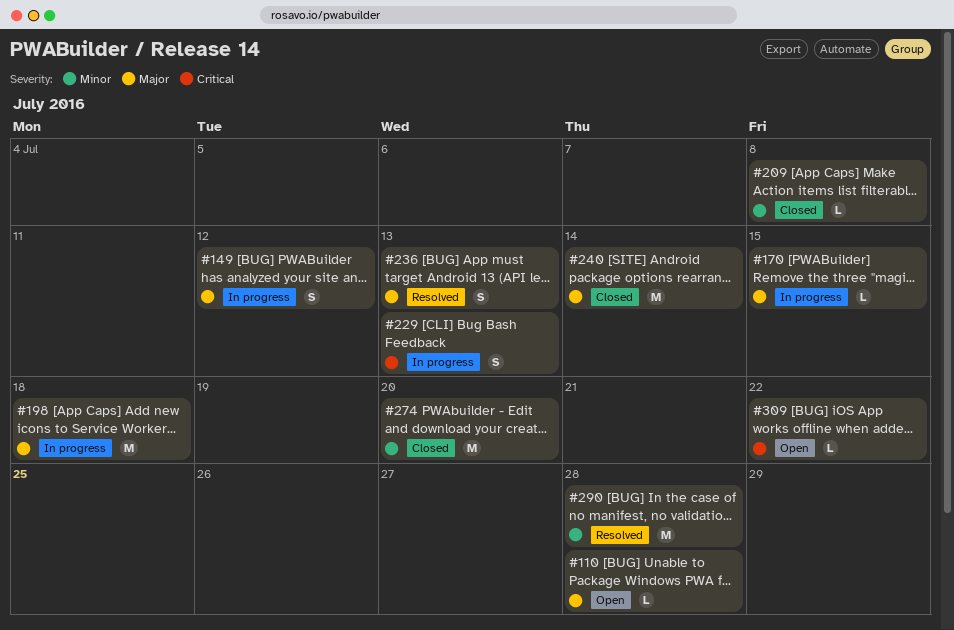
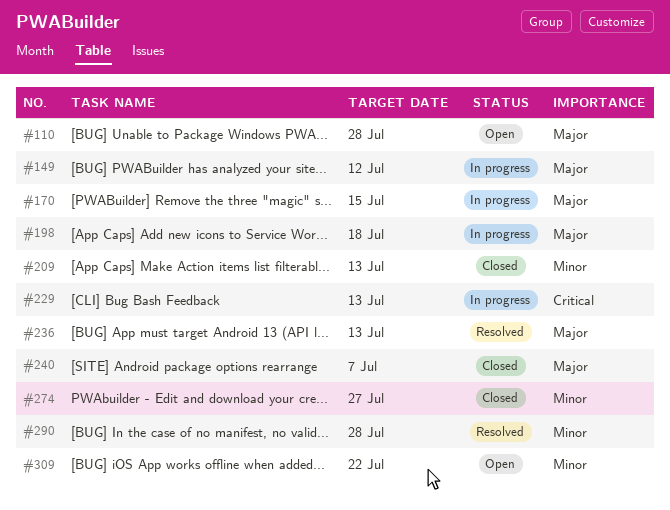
#209, due: Jul 8 -> Jul 13
#240, due: Jul 14 -> Jul 7
#274, due: Jul 20 -> Jul 27
#309, priority: Critical -> Minor

